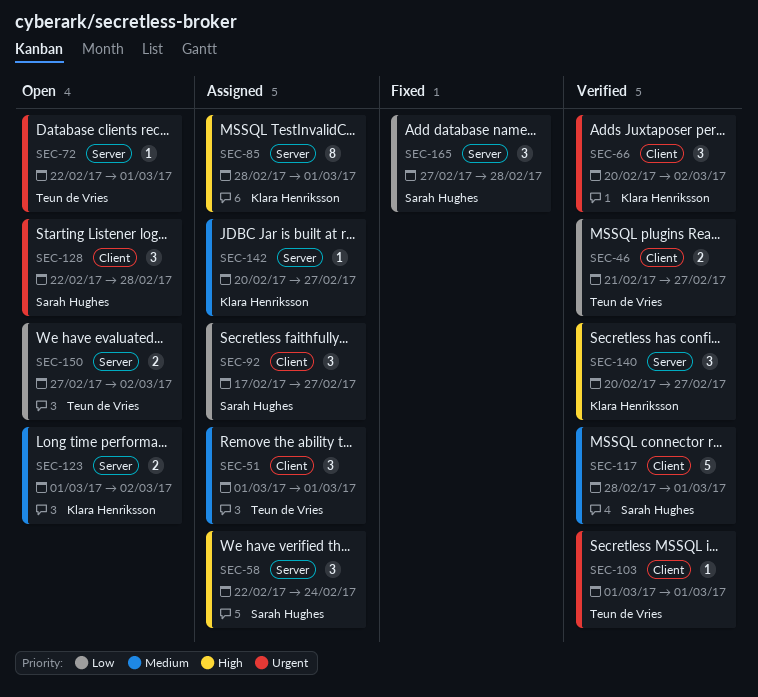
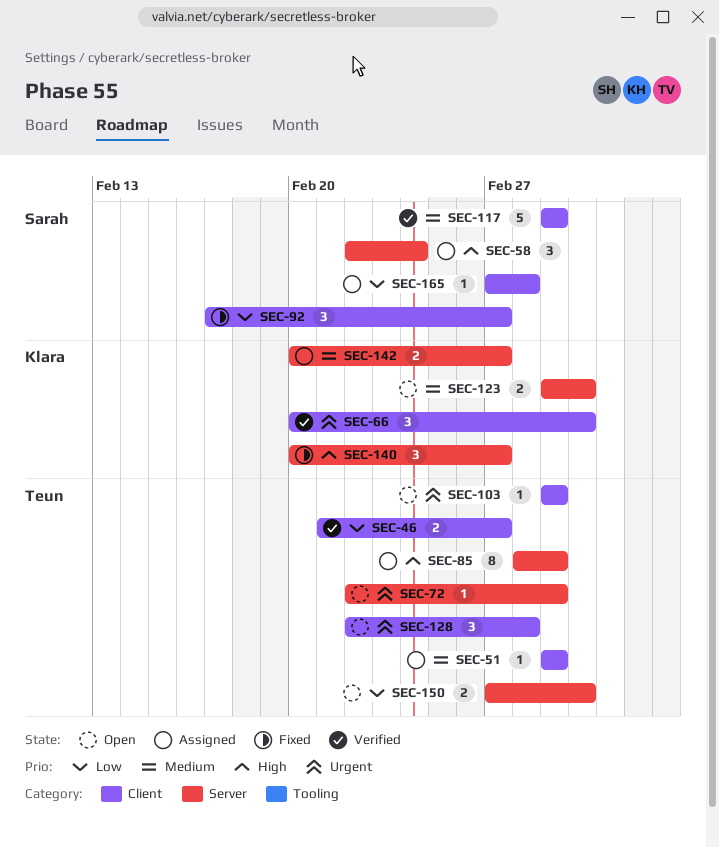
SEC-51, estimate: 3 -> 1
SEC-85, owner: Klara Henriksson -> Teun de Vries
SEC-92, status: Assigned -> Fixed
SEC-103, status: Verified -> Open
SEC-117, start: Feb 28 -> Mar 1
SEC-128, owner: Sarah Hughes -> Teun de Vries
SEC-140, status: Verified -> Fixed
SEC-142, estimate: 1 -> 2
SEC-165, status: Fixed -> Assigned
SEC-165, label: Server -> Client
SEC-165, estimate: 3 -> 1

